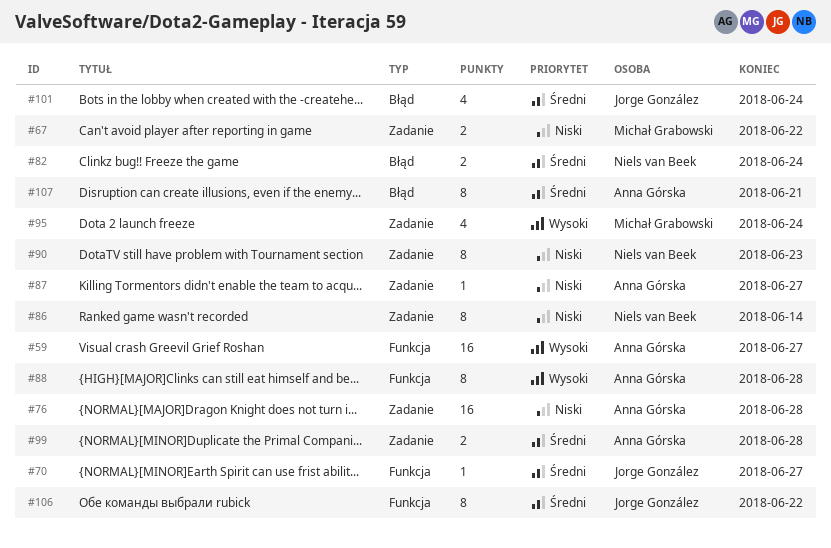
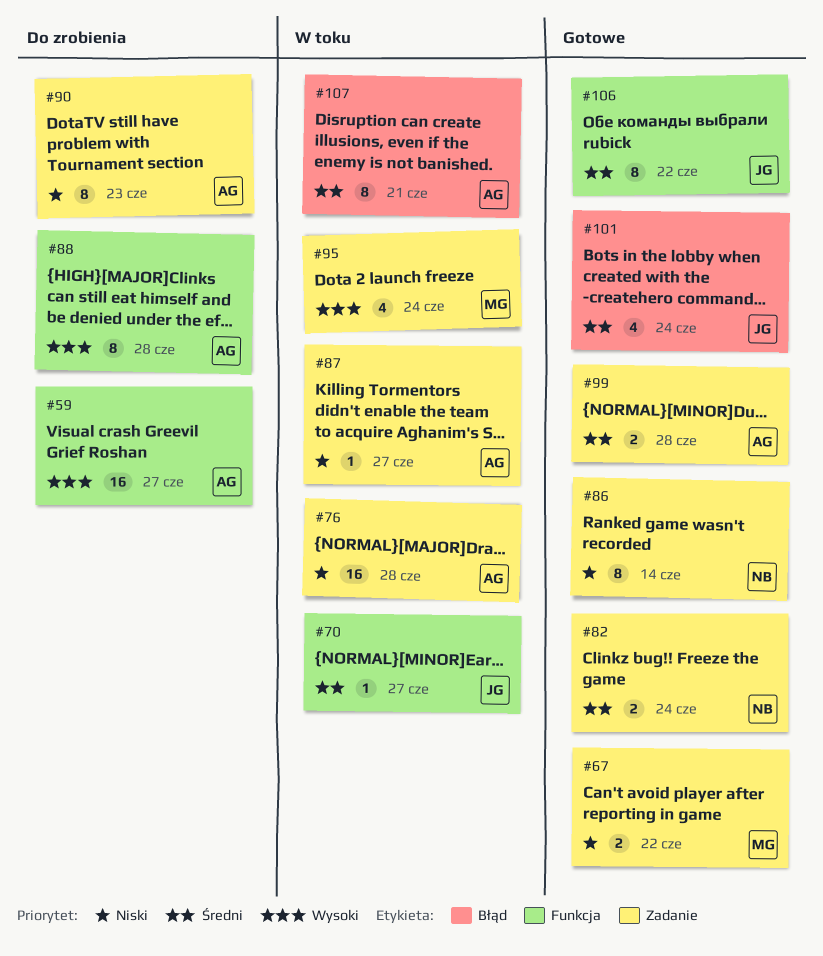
#82, label: Błąd -> Zadanie
#90, owner: Niels van Beek -> Anna Górska

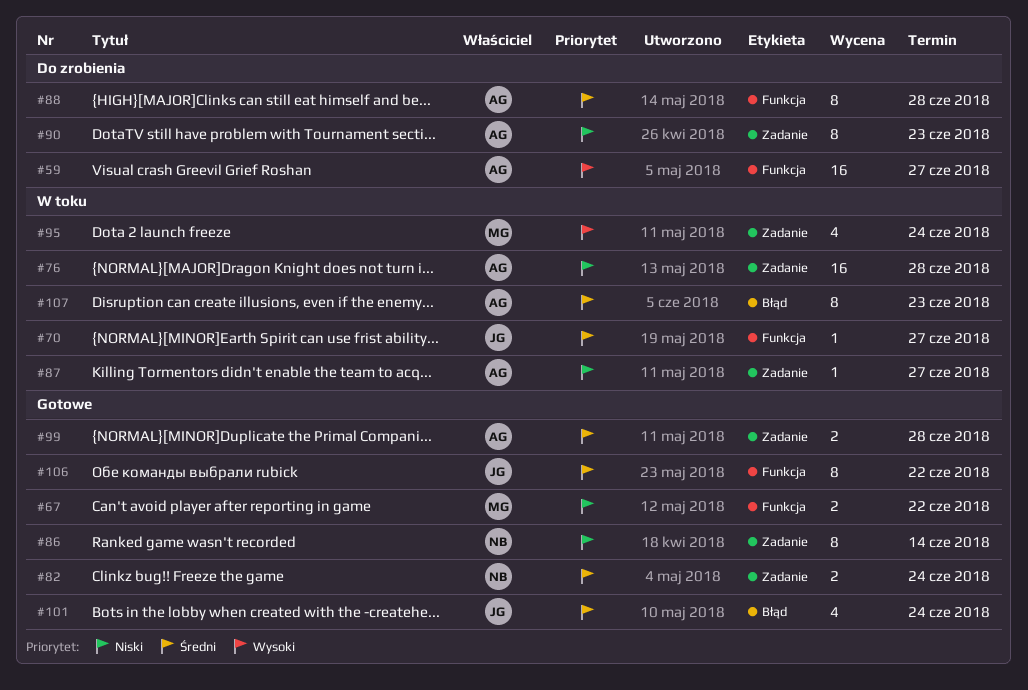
#67, label: Zadanie -> Funkcja
#88, priority: Wysoki -> Średni
#107, due: Jun 21 -> Jun 23

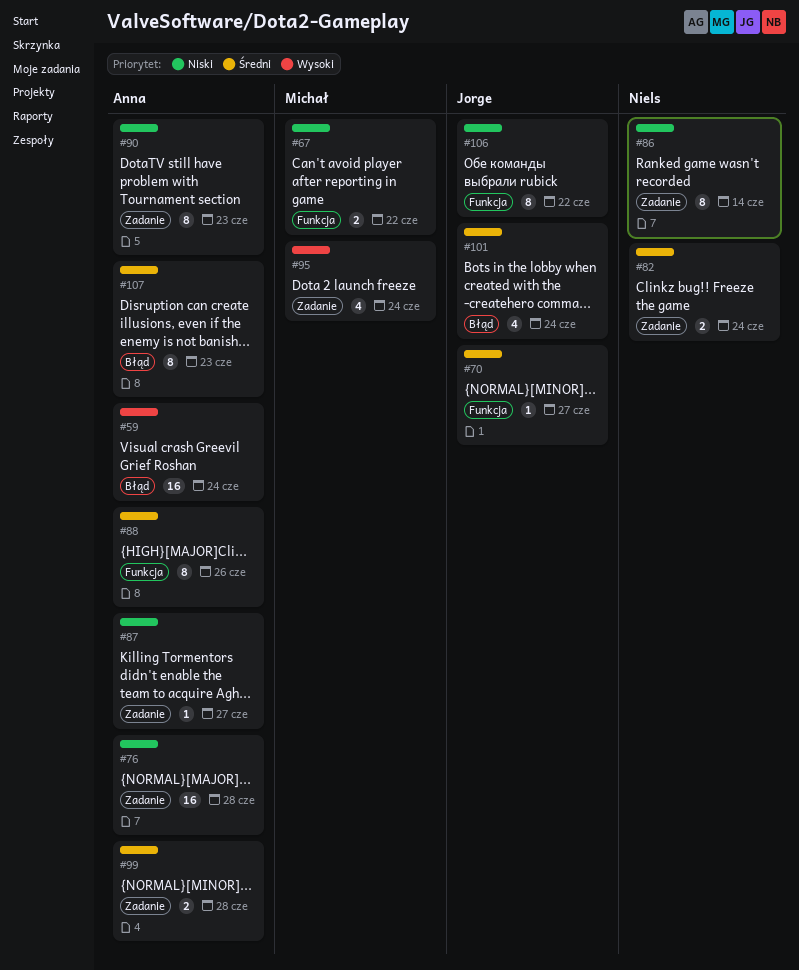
#59, label: Funkcja -> Błąd
#59, due: Jun 27 -> Jun 24
#88, due: Jun 28 -> Jun 26
#106, priority: Średni -> Niski

